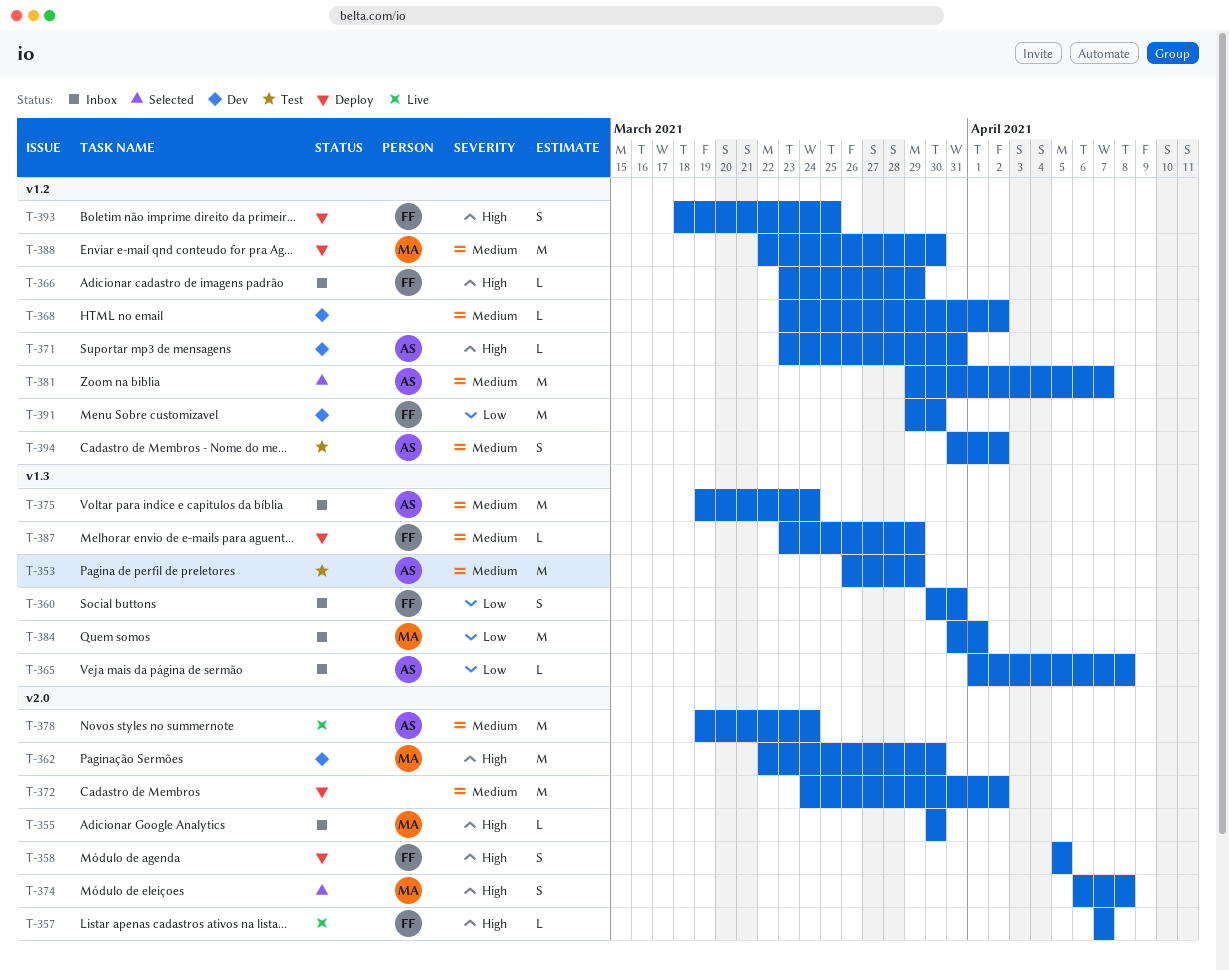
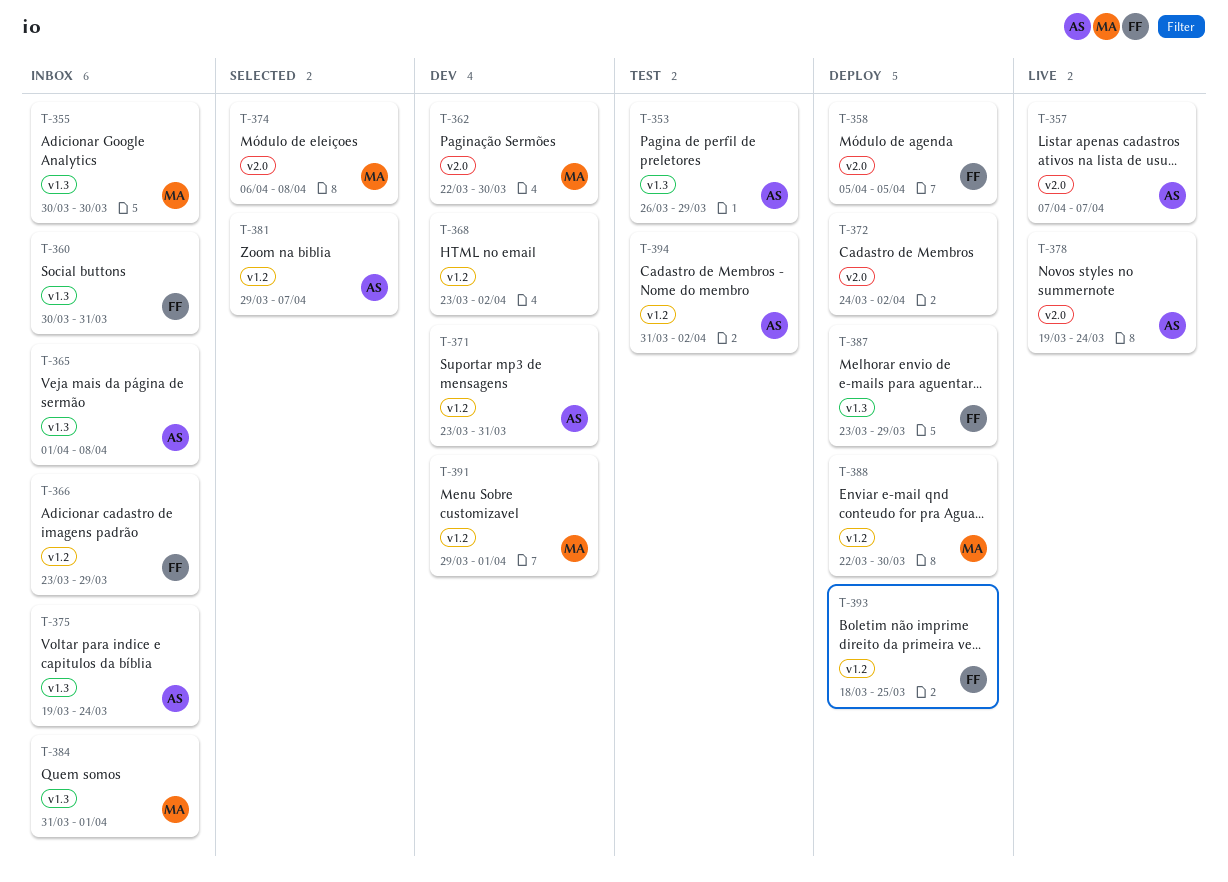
T-355, label: v2.0 -> v1.3
T-357, owner: FF -> AS
T-391, owner: FF -> MA
T-391, due: Mar 30 -> Apr 1

